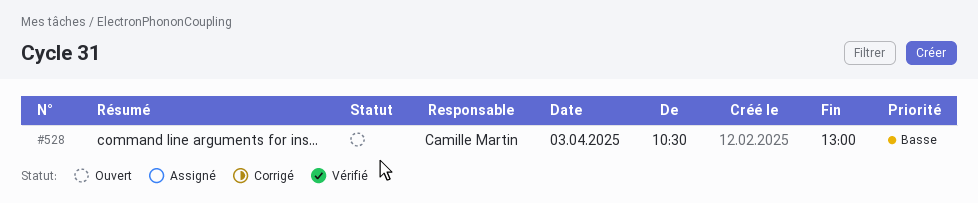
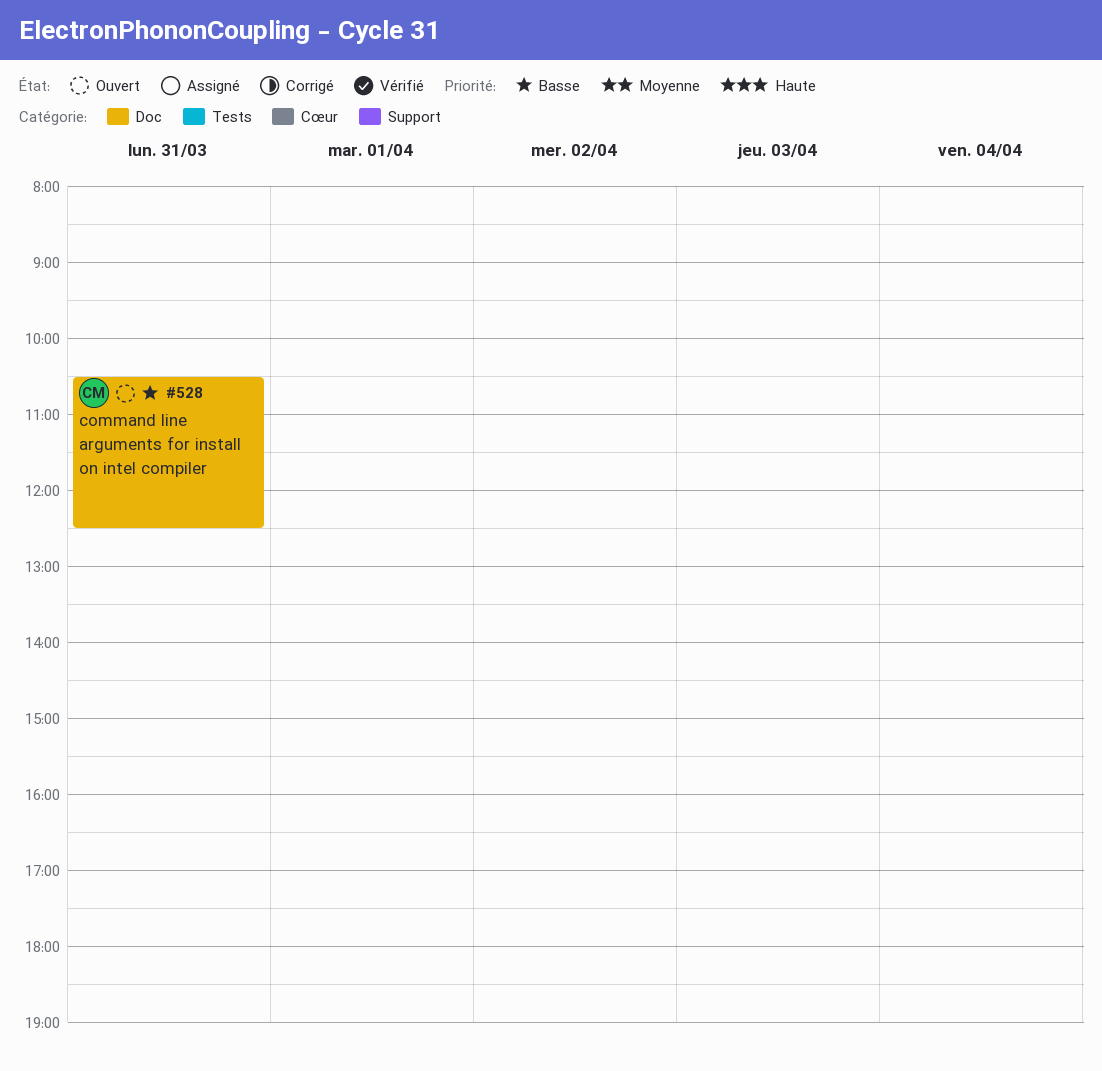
#528, day: Apr 3 -> Mar 31
#528, ends: 13:00 -> 12:30

